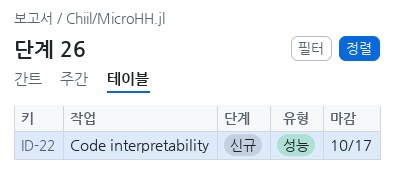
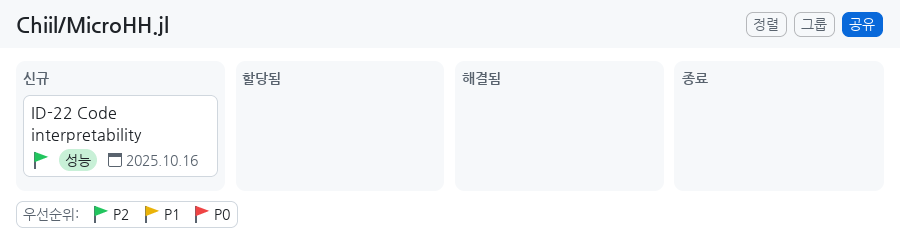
ID-22, due: Oct 17 -> Oct 16

